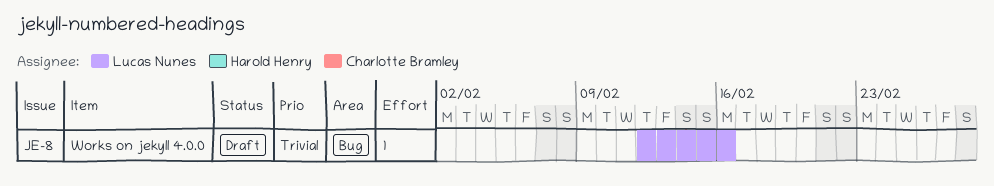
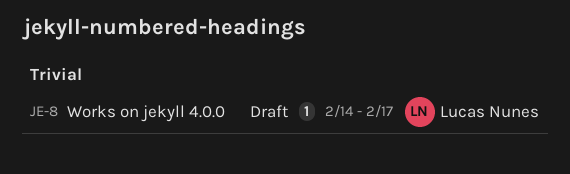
JE-8, start: Feb 12 -> Feb 14
JE-8, due: Feb 16 -> Feb 17

